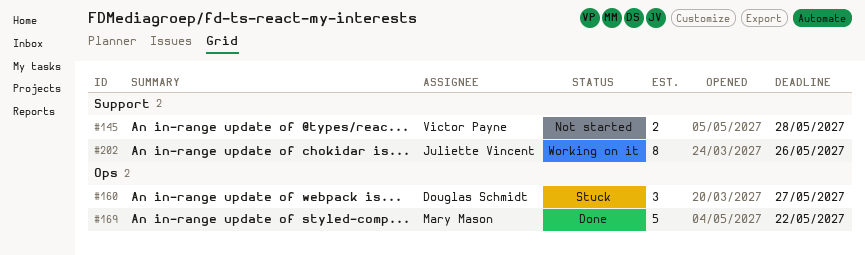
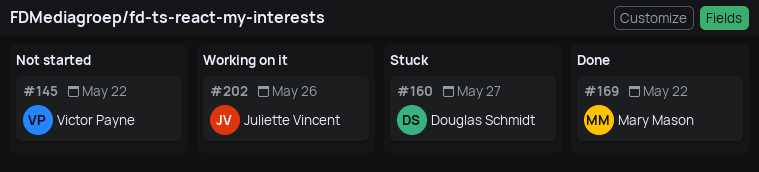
#145, due: May 28 -> May 22

